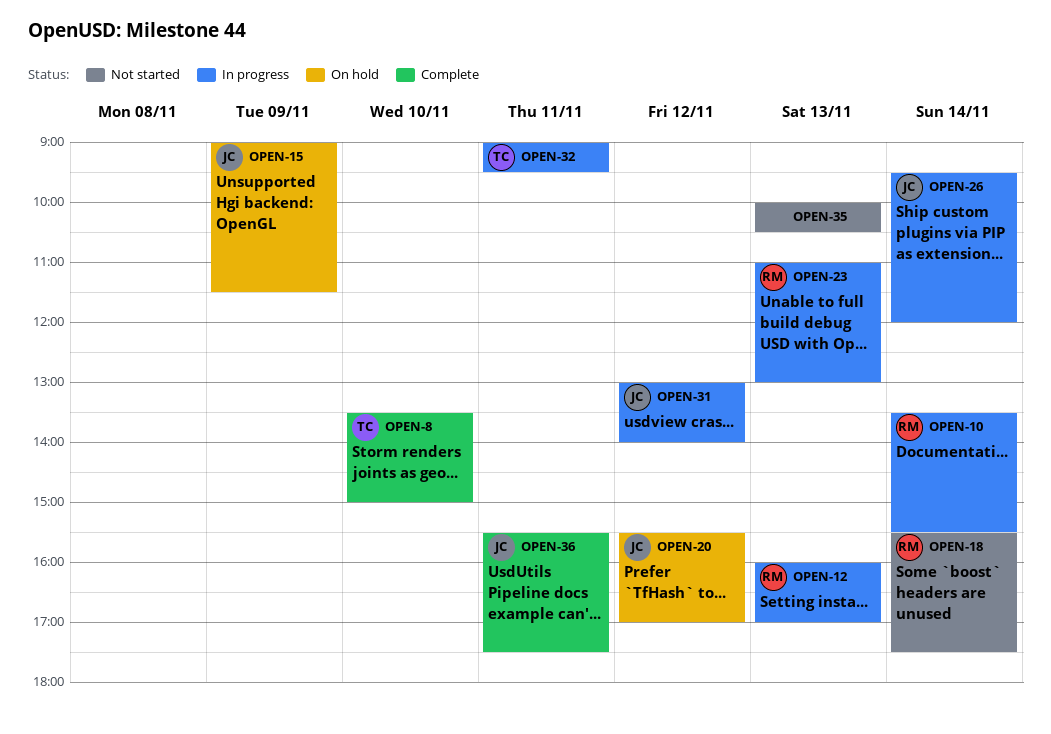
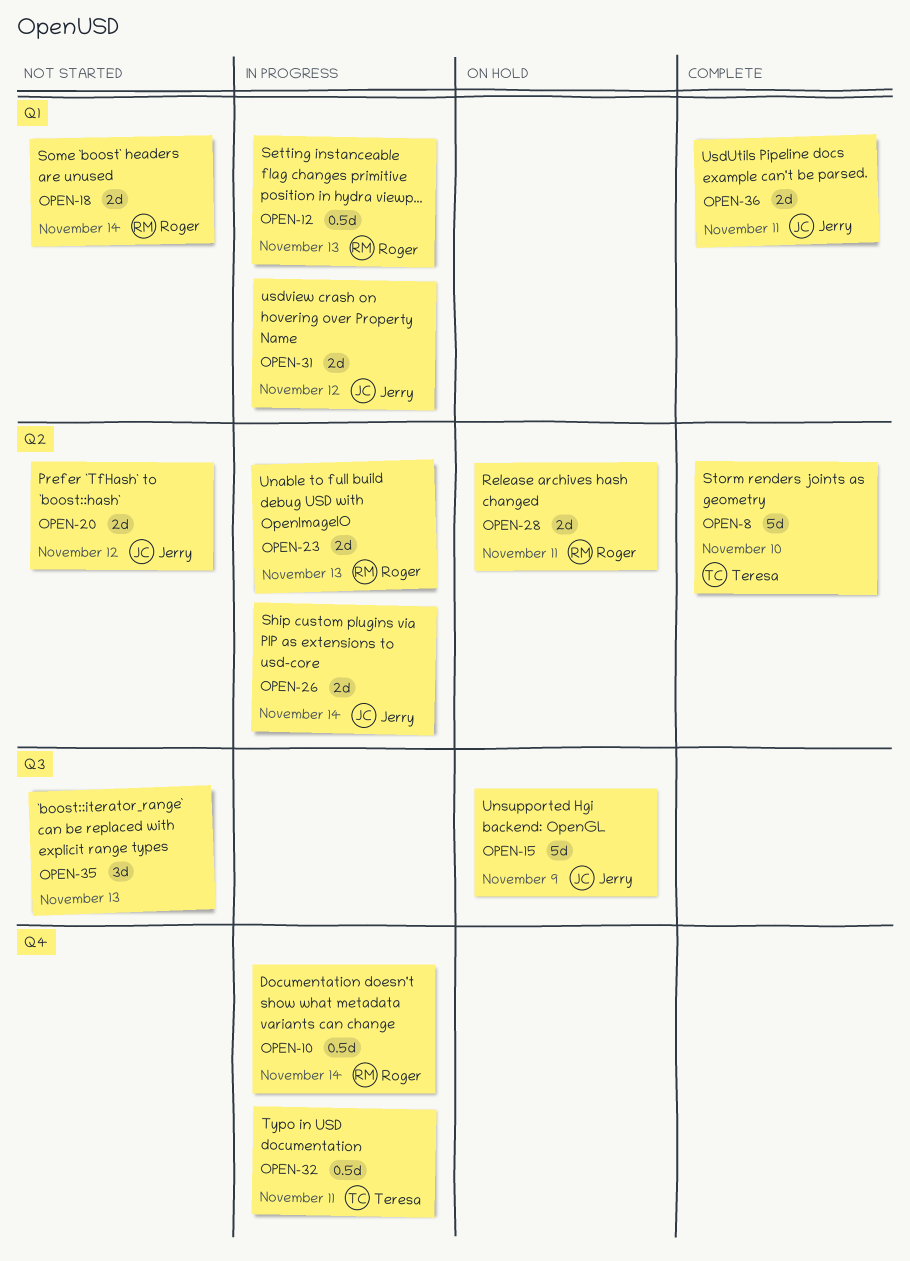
OPEN-20, status: On hold -> Not started
OPEN-28: none -> present

